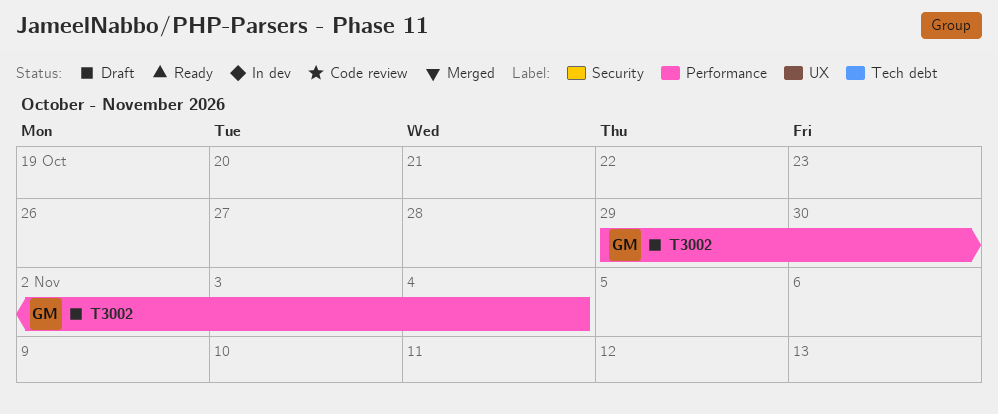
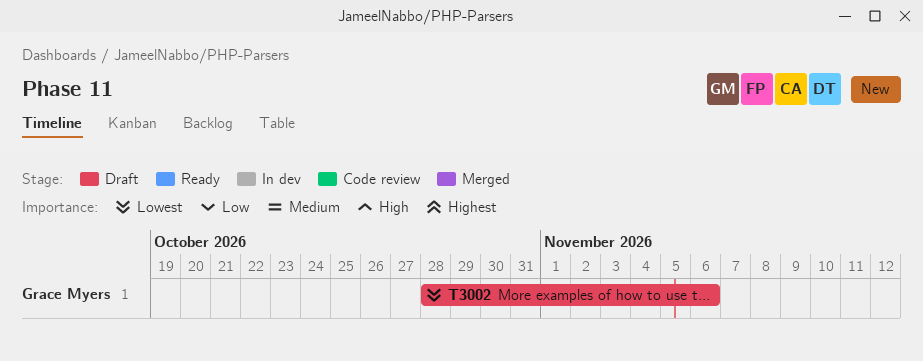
T3002, start: Oct 29 -> Oct 28
T3002, due: Nov 4 -> Nov 6

